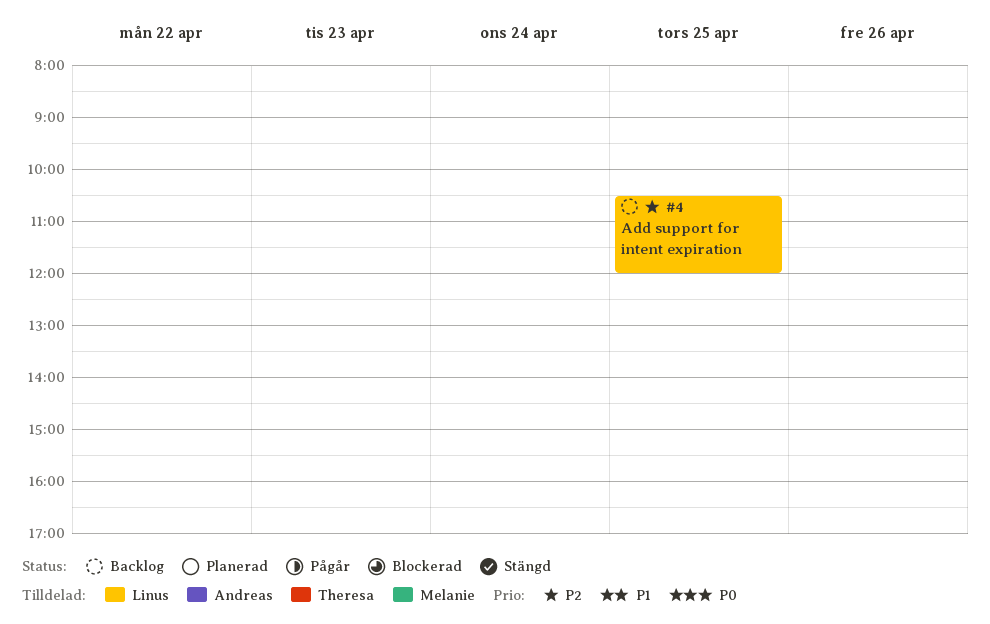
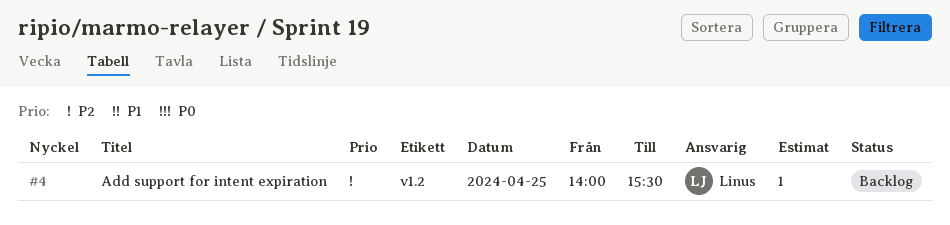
#4, begins: 10:30 -> 14:00
#4, ends: 12:00 -> 15:30

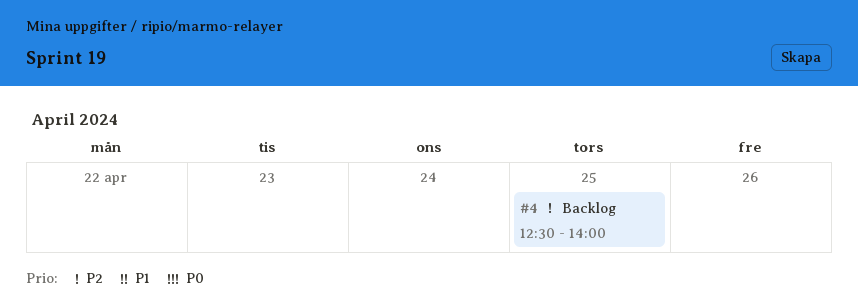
#4, begins: 14:00 -> 12:30
#4, ends: 15:30 -> 14:00

